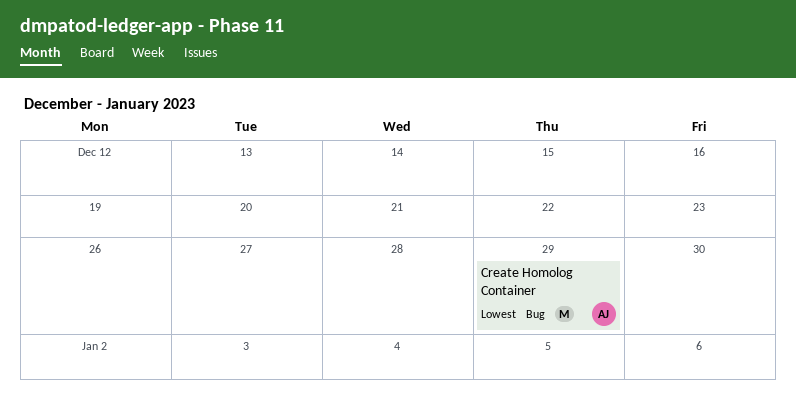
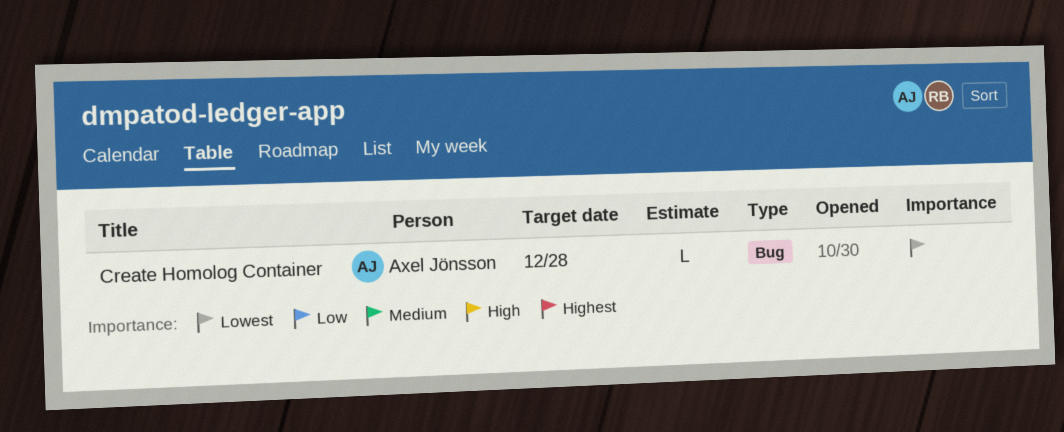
Create Homolog Container, estimate: M -> L
Create Homolog Container, due: Dec 29 -> Dec 28

